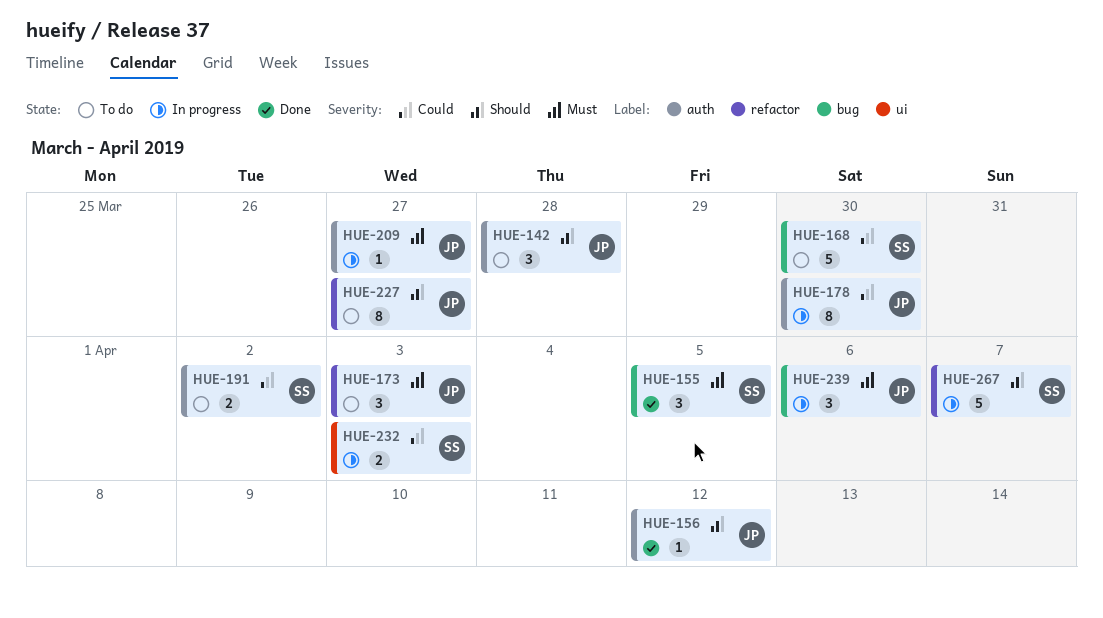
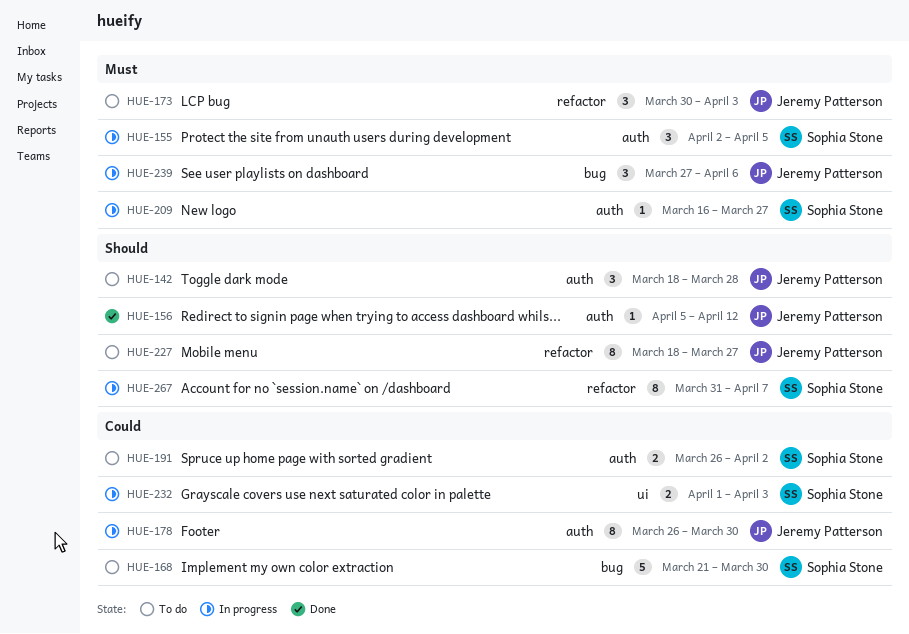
HUE-155, status: Done -> In progress
HUE-155, label: bug -> auth
HUE-209, owner: Jeremy Patterson -> Sophia Stone
HUE-267, estimate: 5 -> 8

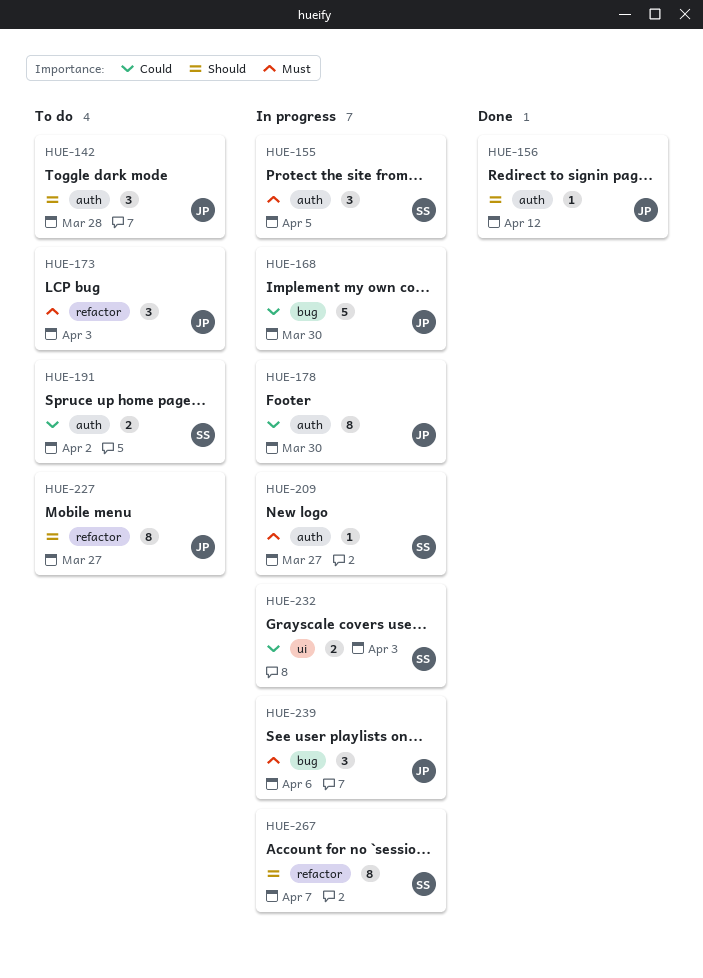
HUE-168, status: To do -> In progress
HUE-168, owner: Sophia Stone -> Jeremy Patterson

